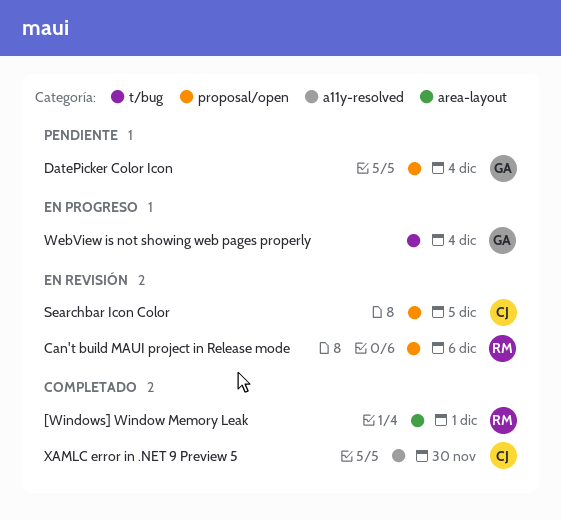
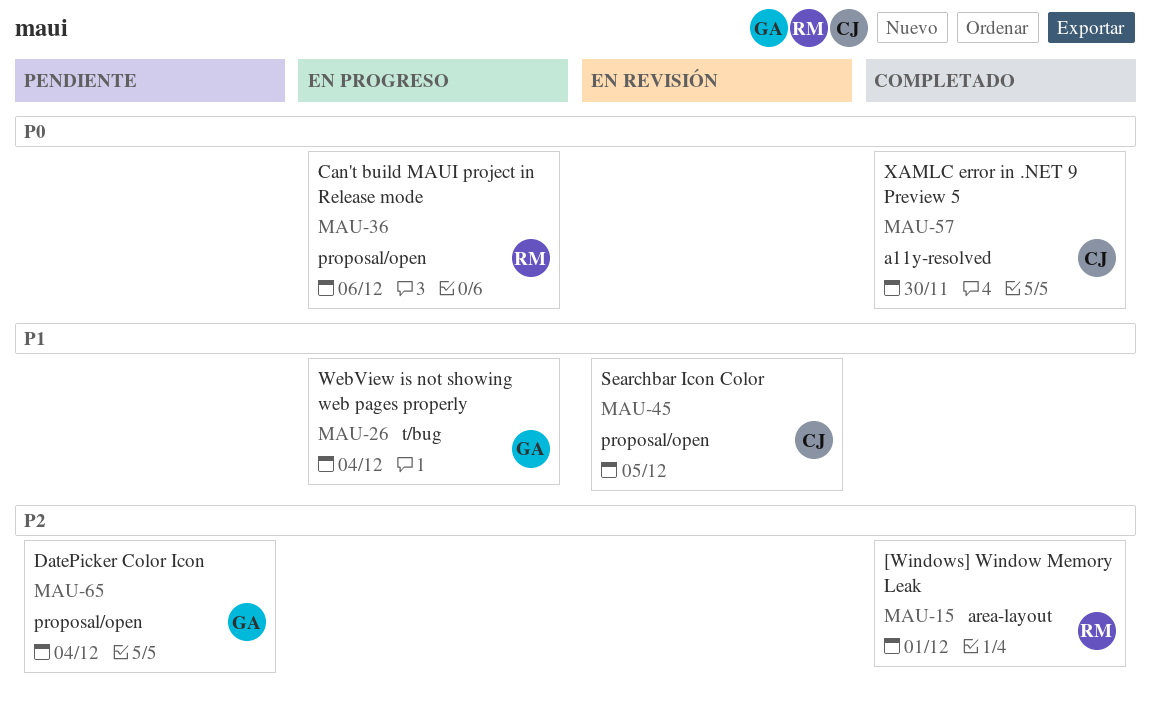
Can't build MAUI project in Release mode, status: En revisión -> En progreso

